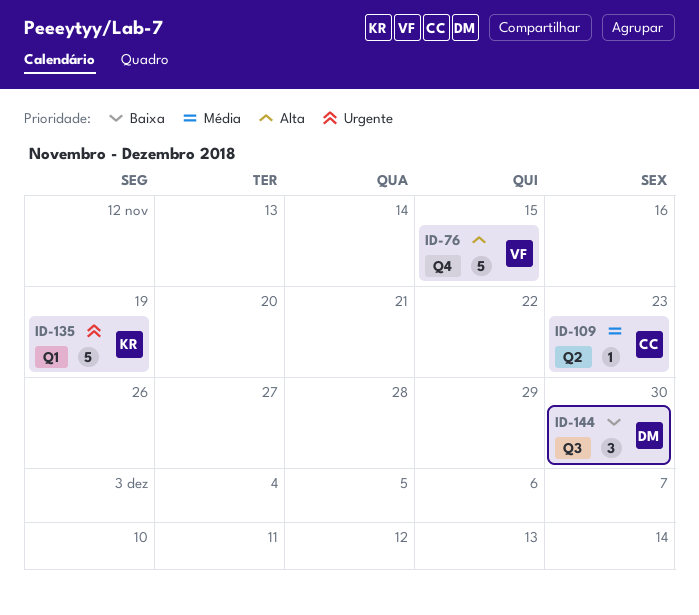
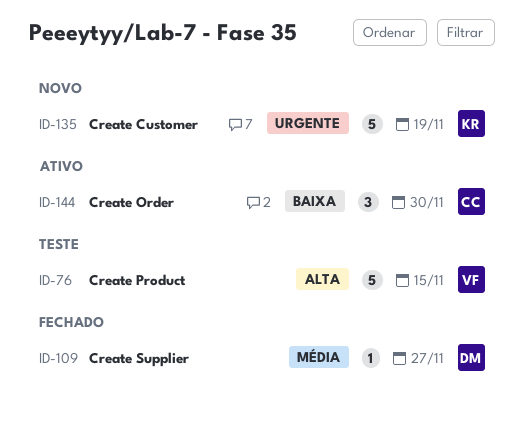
ID-109, owner: CC -> DM
ID-109, due: Nov 23 -> Nov 27
ID-144, owner: DM -> CC

